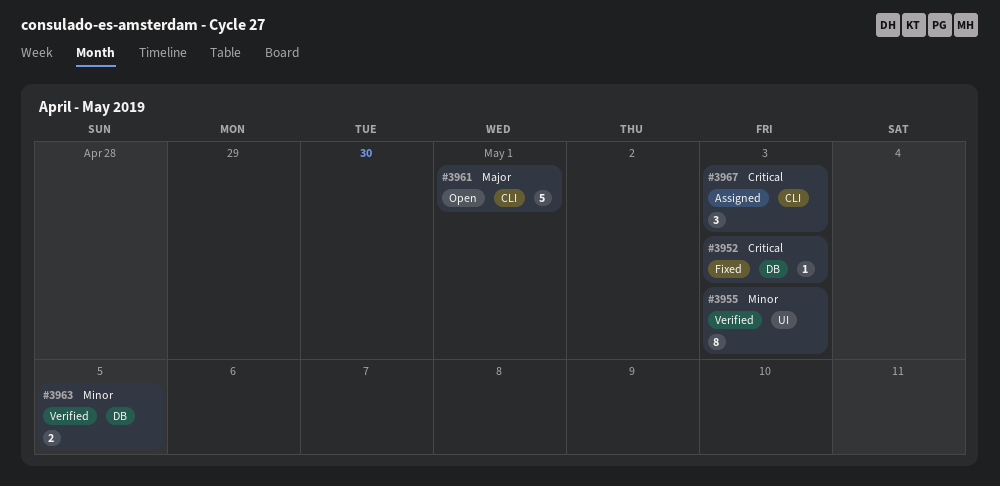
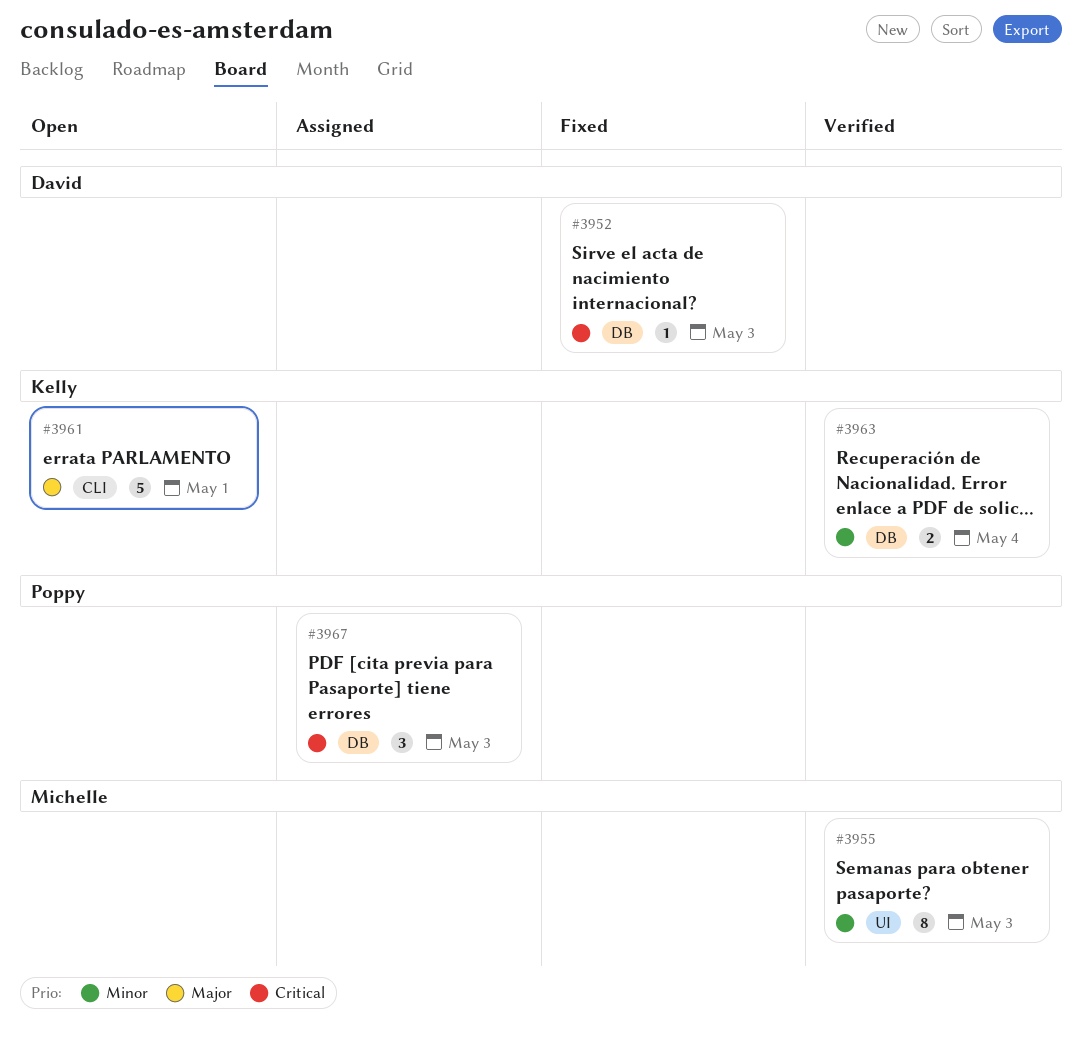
#3963, due: May 5 -> May 4
#3967, label: CLI -> DB

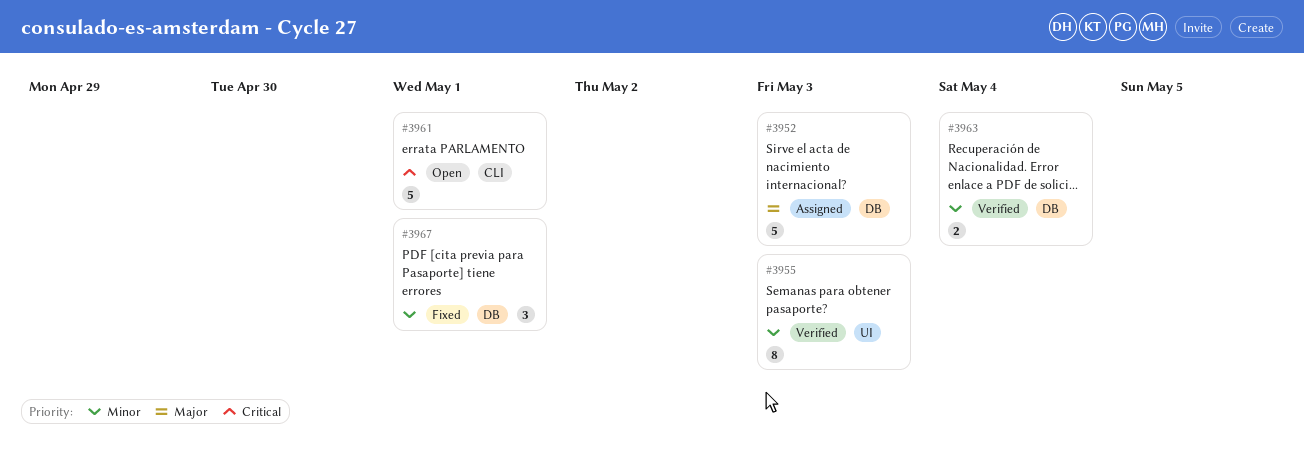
#3952, status: Fixed -> Assigned
#3952, priority: Critical -> Major
#3952, estimate: 1 -> 5
#3961, priority: Major -> Critical
#3967, status: Assigned -> Fixed
#3967, priority: Critical -> Minor
#3967, due: May 3 -> May 1

